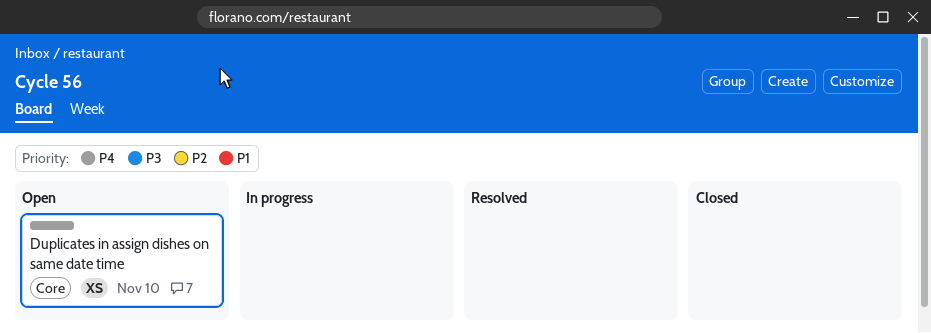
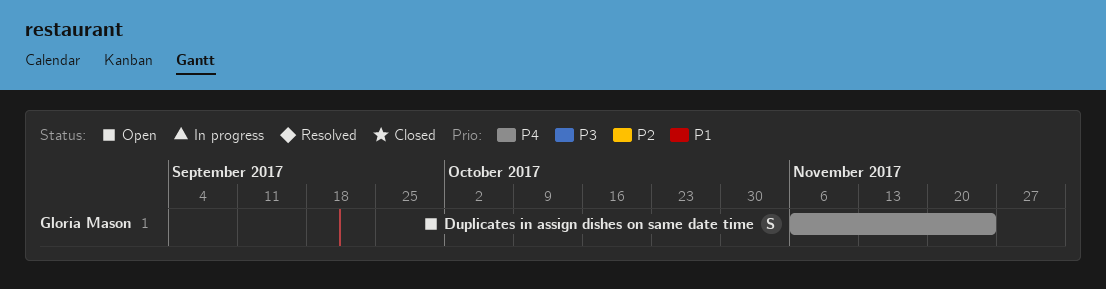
Duplicates in assign dishes on same date time, estimate: XS -> S
Duplicates in assign dishes on same date time, due: Nov 10 -> Nov 24

